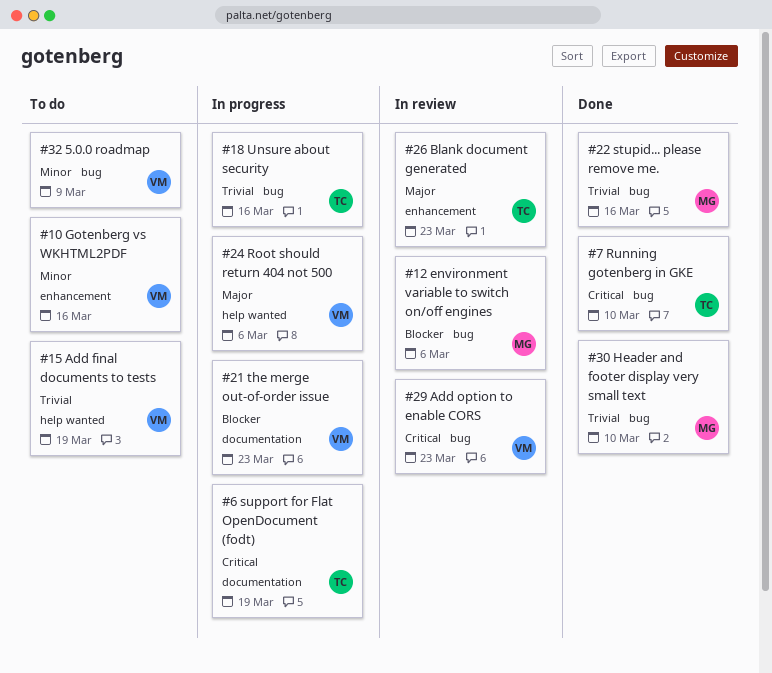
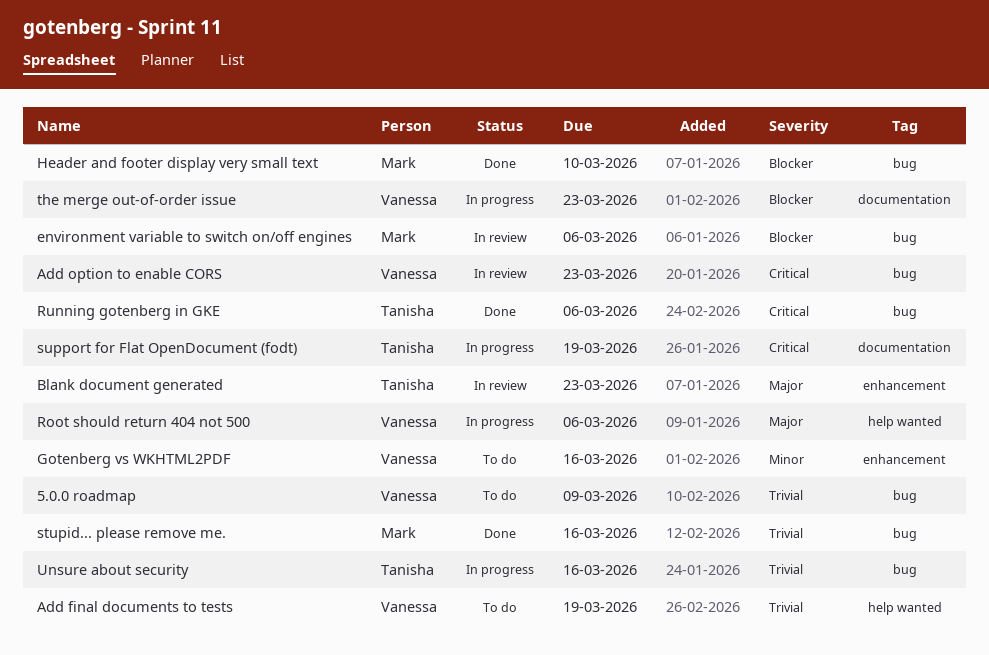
5.0.0 roadmap, priority: Minor -> Trivial
Header and footer display very small text, priority: Trivial -> Blocker
Running gotenberg in GKE, due: Mar 10 -> Mar 6

